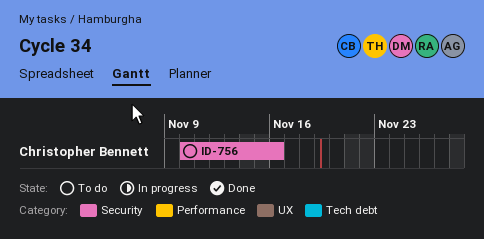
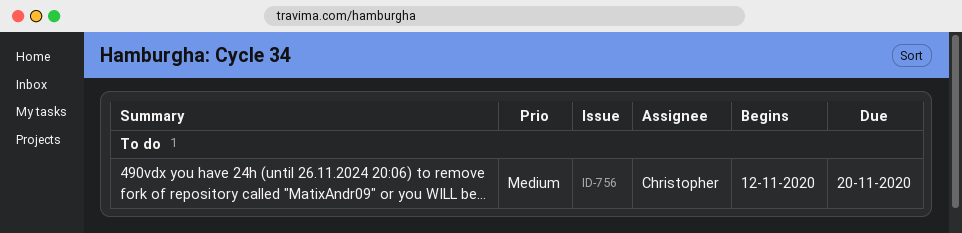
ID-756, start: Nov 10 -> Nov 12
ID-756, due: Nov 16 -> Nov 20

